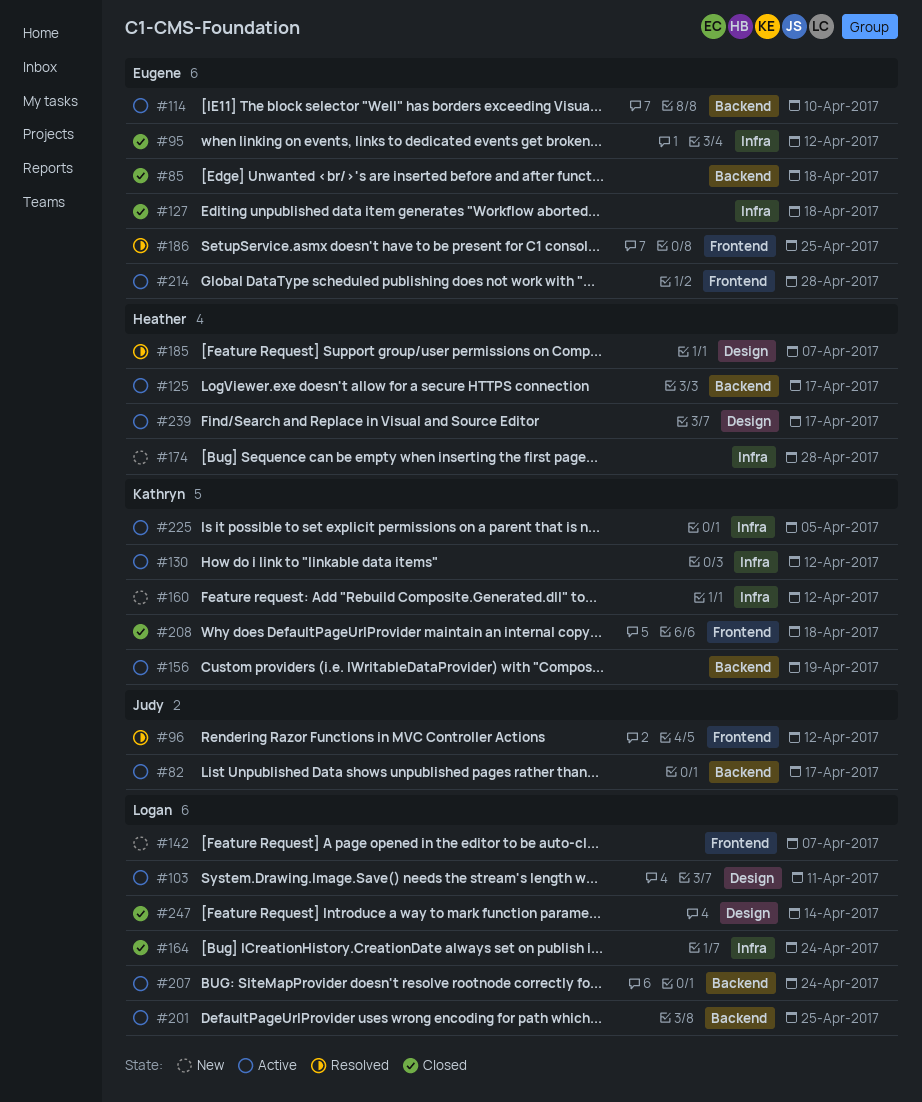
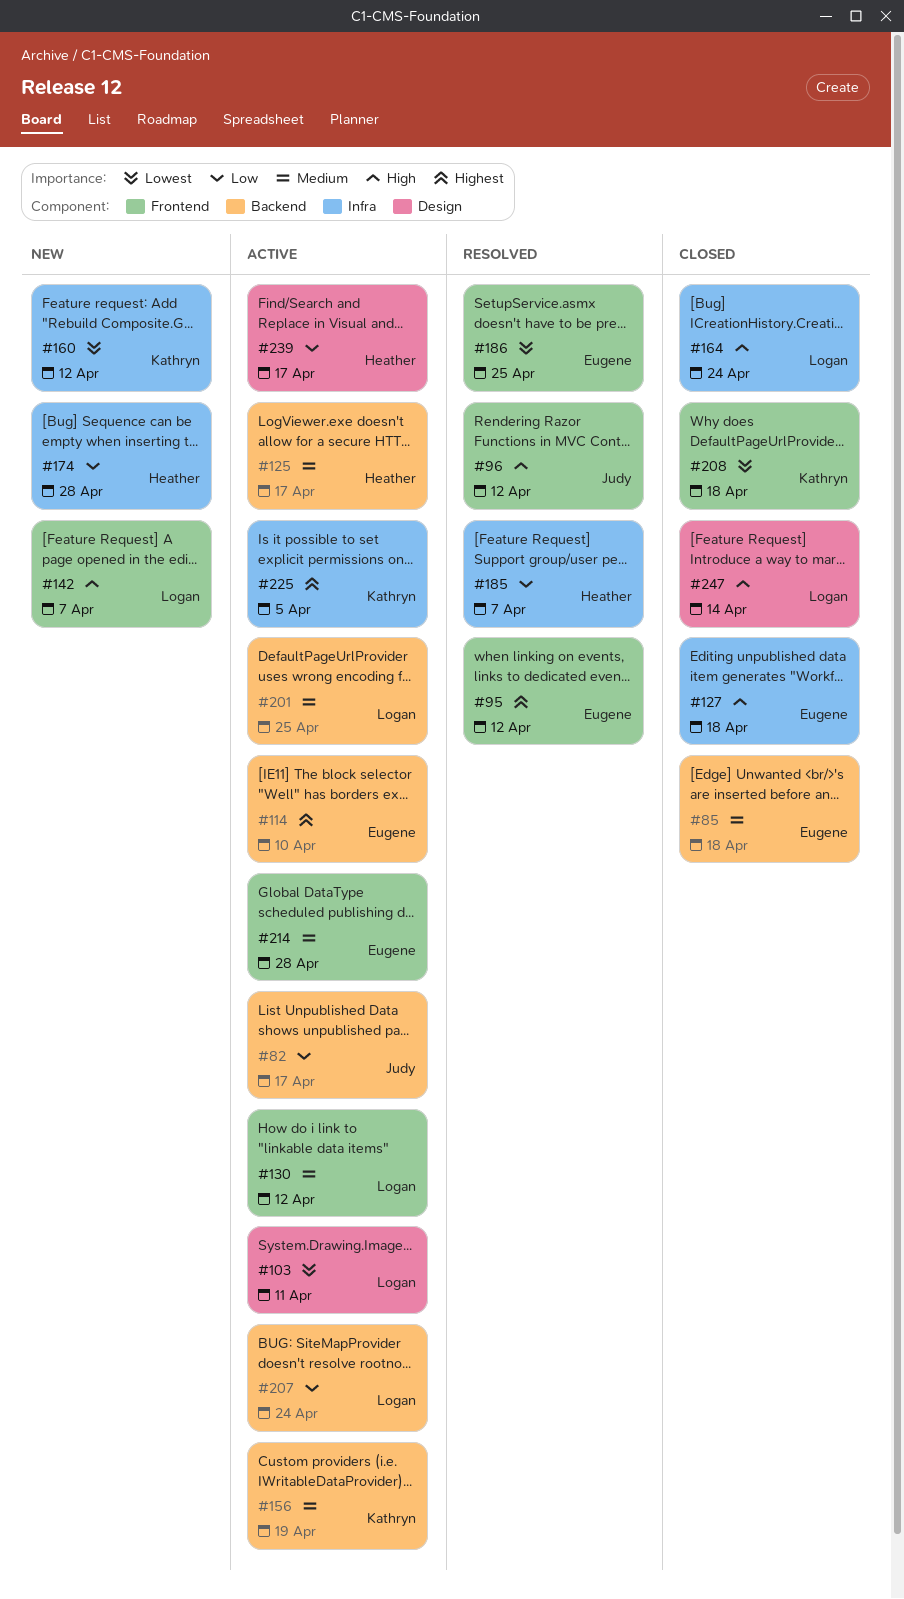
#95, status: Closed -> Resolved
#95, label: Infra -> Frontend
#130, owner: Kathryn -> Logan
#130, label: Infra -> Frontend
#185, label: Design -> Infra

